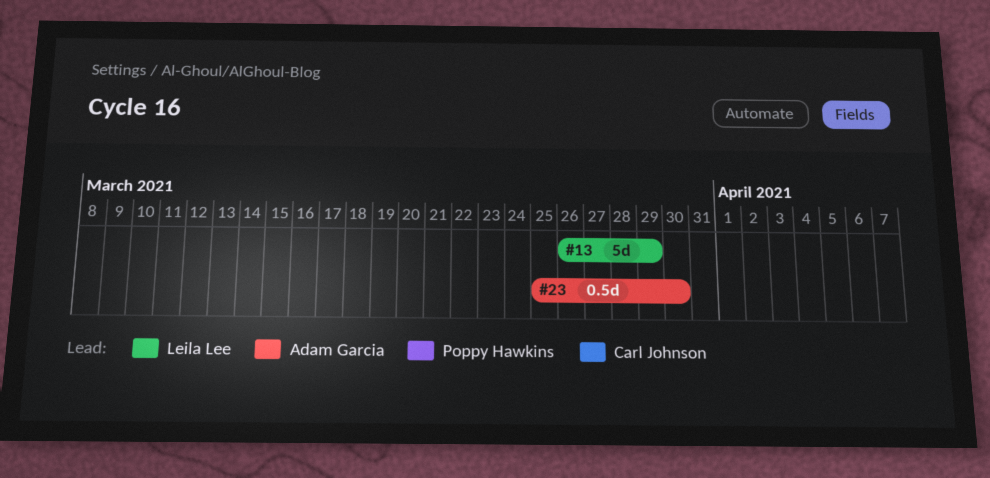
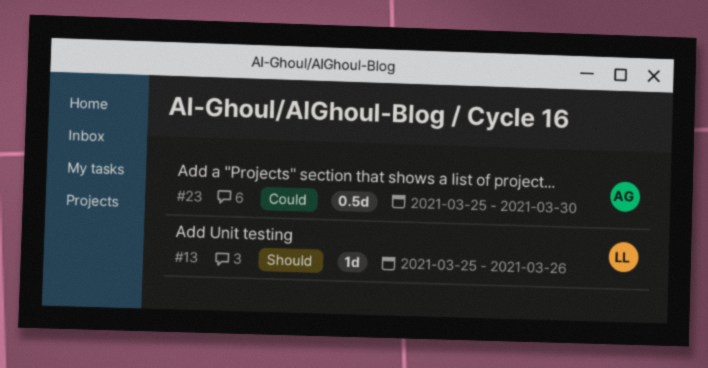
#13, estimate: 5d -> 1d
#13, start: Mar 26 -> Mar 25
#13, due: Mar 29 -> Mar 26

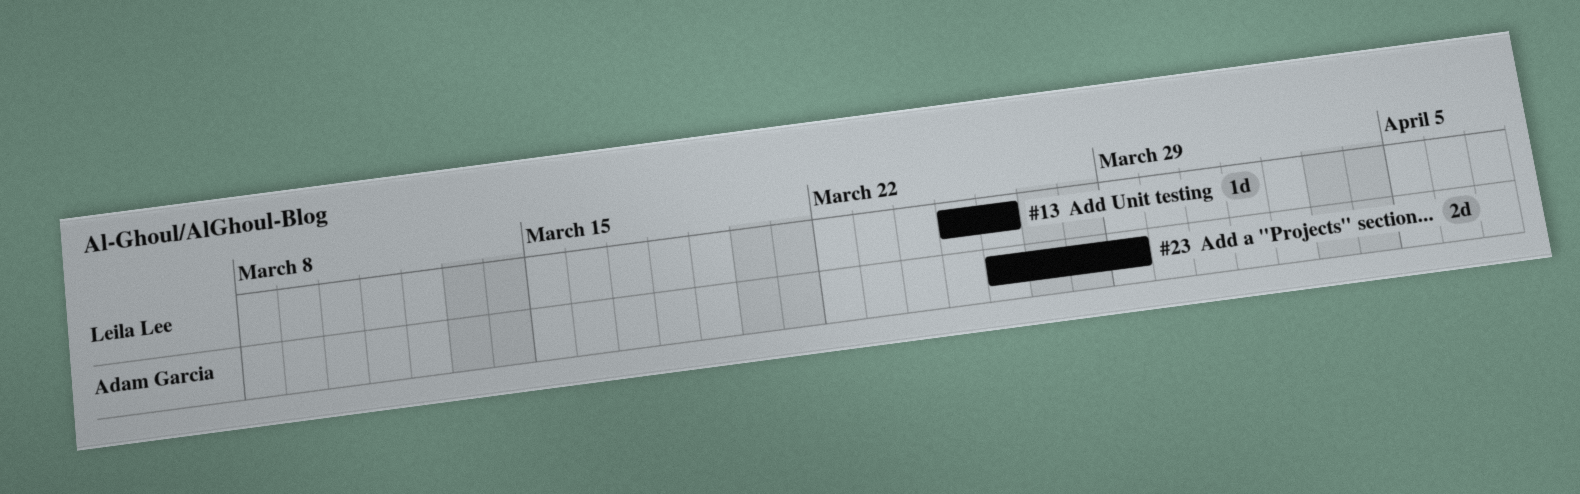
#23, estimate: 0.5d -> 2d
#23, start: Mar 25 -> Mar 26
#23, due: Mar 30 -> Mar 29

